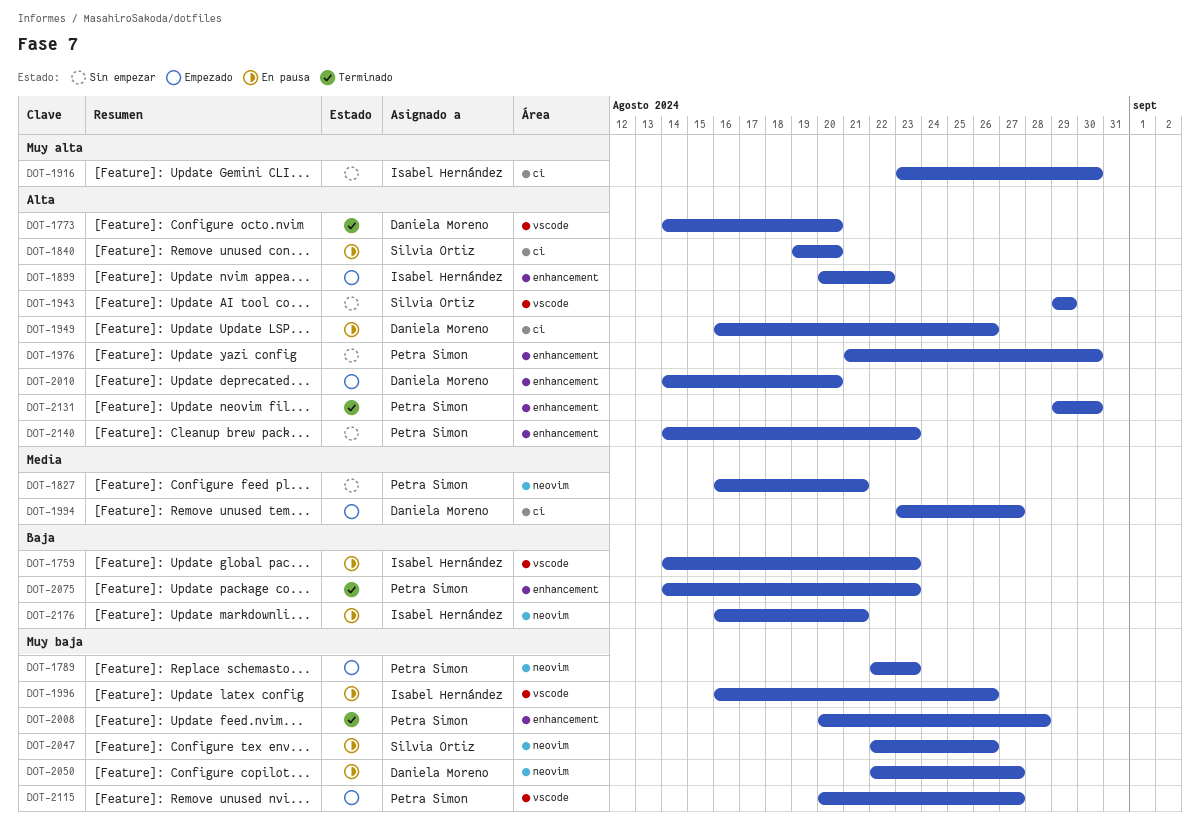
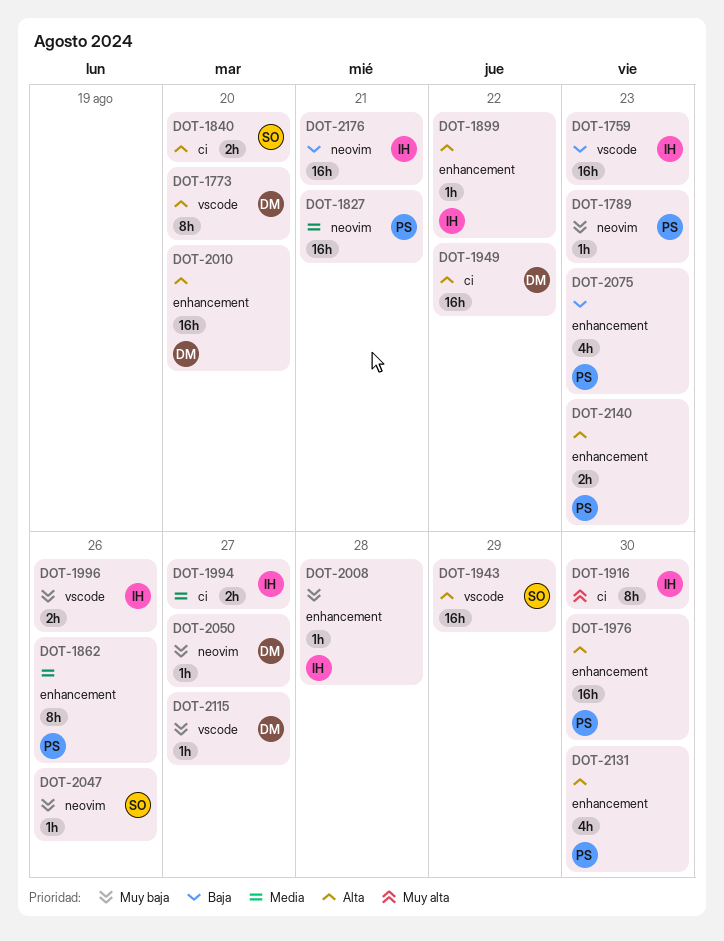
DOT-1862: none -> present
DOT-1949, due: Aug 26 -> Aug 22
DOT-1994, owner: Daniela Moreno -> Isabel Hernández
DOT-2008, owner: Petra Simon -> Isabel Hernández
DOT-2115, owner: Petra Simon -> Daniela Moreno

